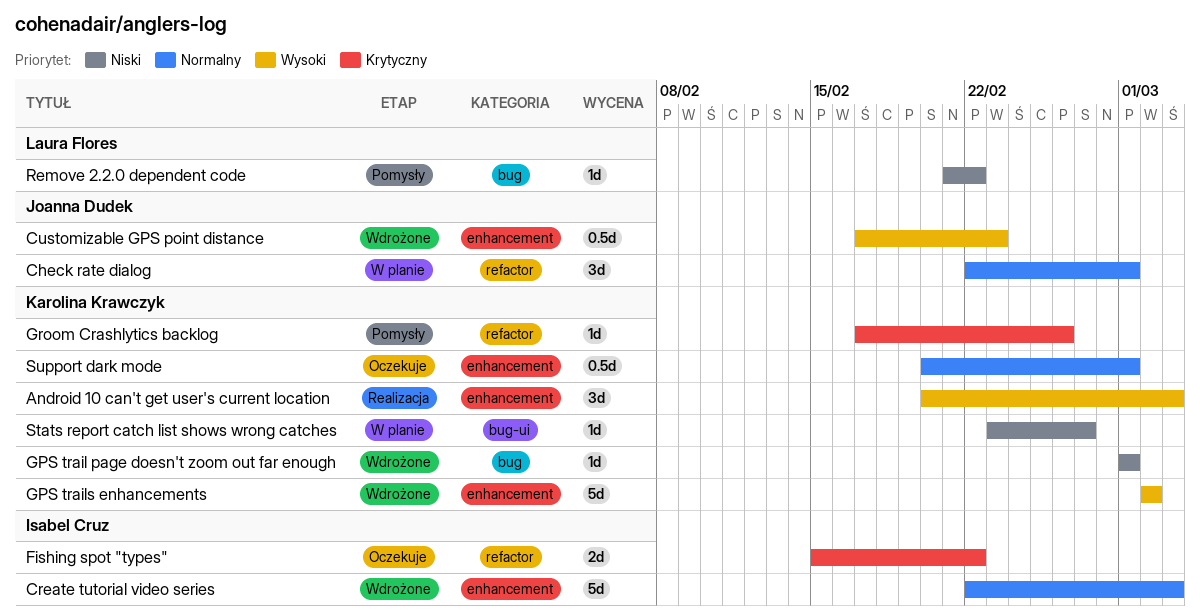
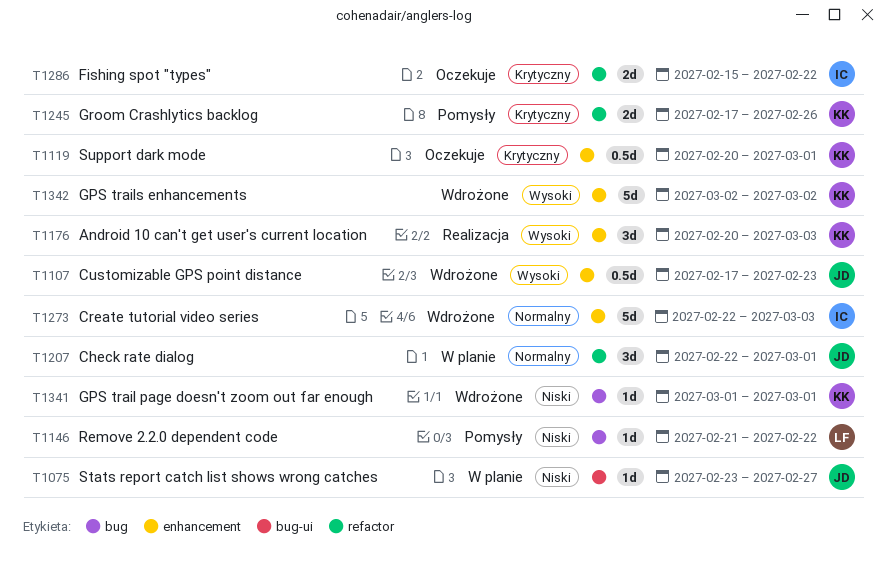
Groom Crashlytics backlog, estimate: 1d -> 2d
Stats report catch list shows wrong catches, owner: Karolina Krawczyk -> Joanna Dudek
Support dark mode, priority: Normalny -> Krytyczny

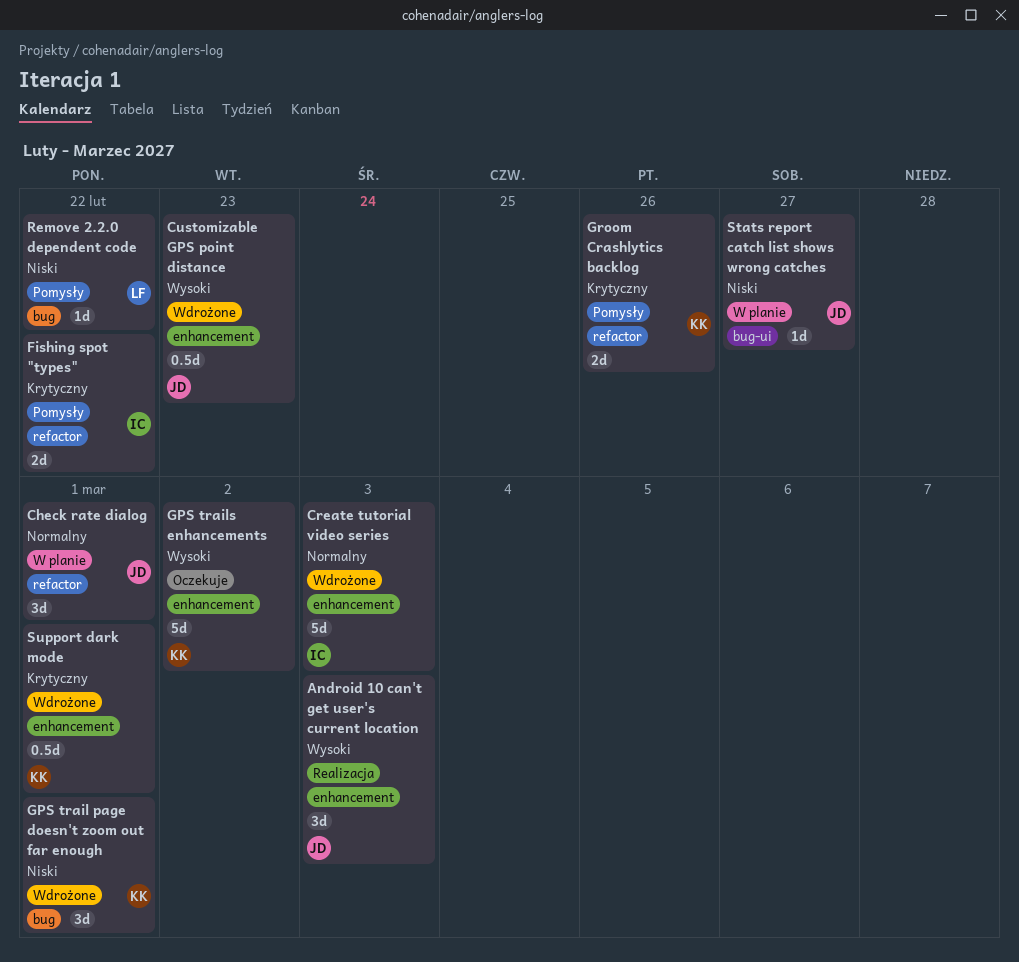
Android 10 can't get user's current location, owner: KK -> JD
Fishing spot "types", status: Oczekuje -> Pomysły
GPS trail page doesn't zoom out far enough, estimate: 1d -> 3d
GPS trails enhancements, status: Wdrożone -> Oczekuje
Support dark mode, status: Oczekuje -> Wdrożone

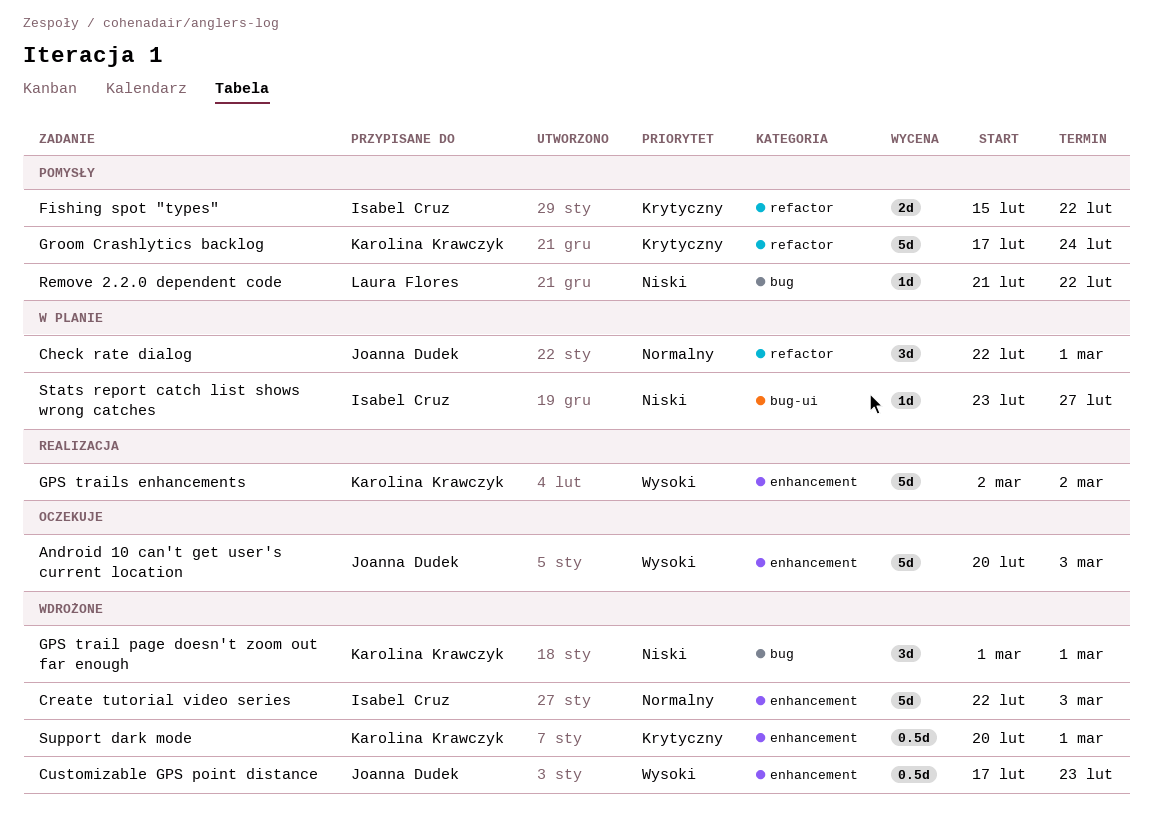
Android 10 can't get user's current location, status: Realizacja -> Oczekuje
Android 10 can't get user's current location, estimate: 3d -> 5d
GPS trails enhancements, status: Oczekuje -> Realizacja
Groom Crashlytics backlog, estimate: 2d -> 5d
Groom Crashlytics backlog, due: Feb 26 -> Feb 24
Stats report catch list shows wrong catches, owner: Joanna Dudek -> Isabel Cruz

